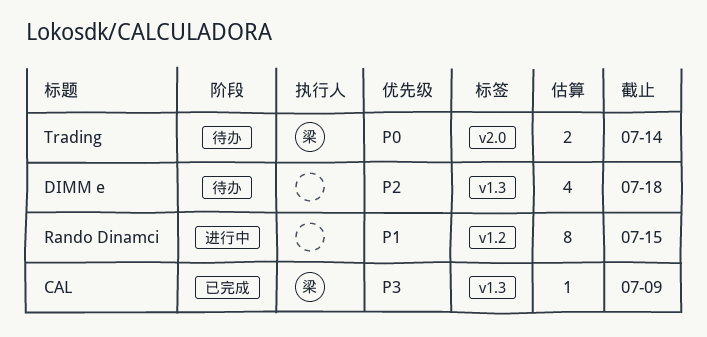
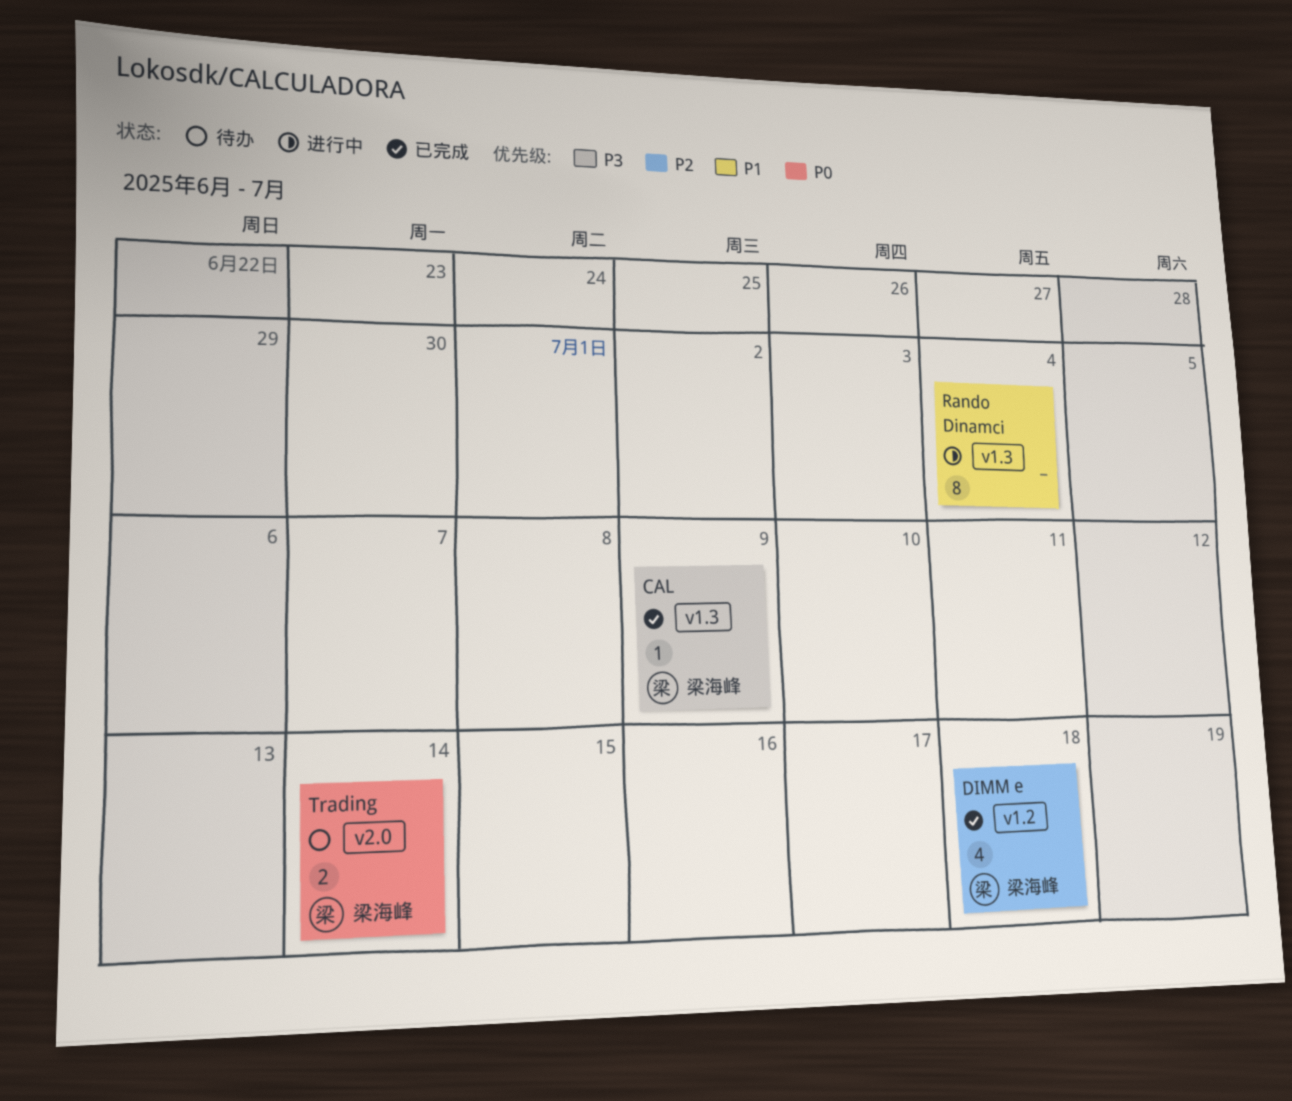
DIMM e, status: 待办 -> 已完成
DIMM e, owner: none -> 梁海峰
DIMM e, label: v1.3 -> v1.2
Rando Dinamci, label: v1.2 -> v1.3
Rando Dinamci, due: Jul 15 -> Jul 4

